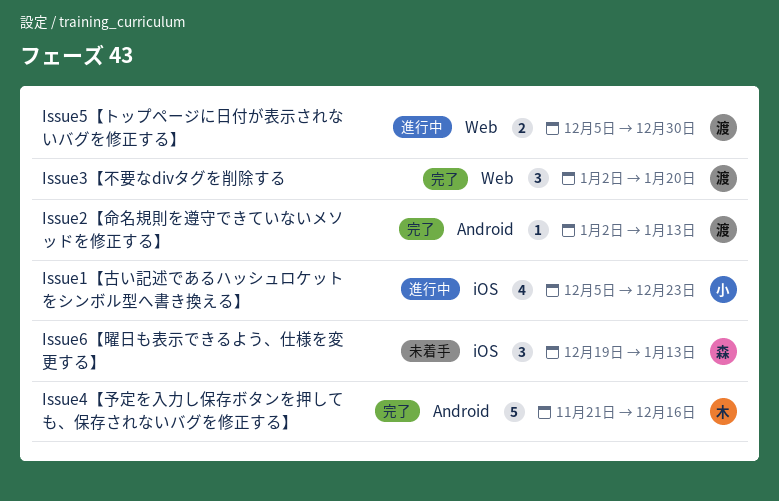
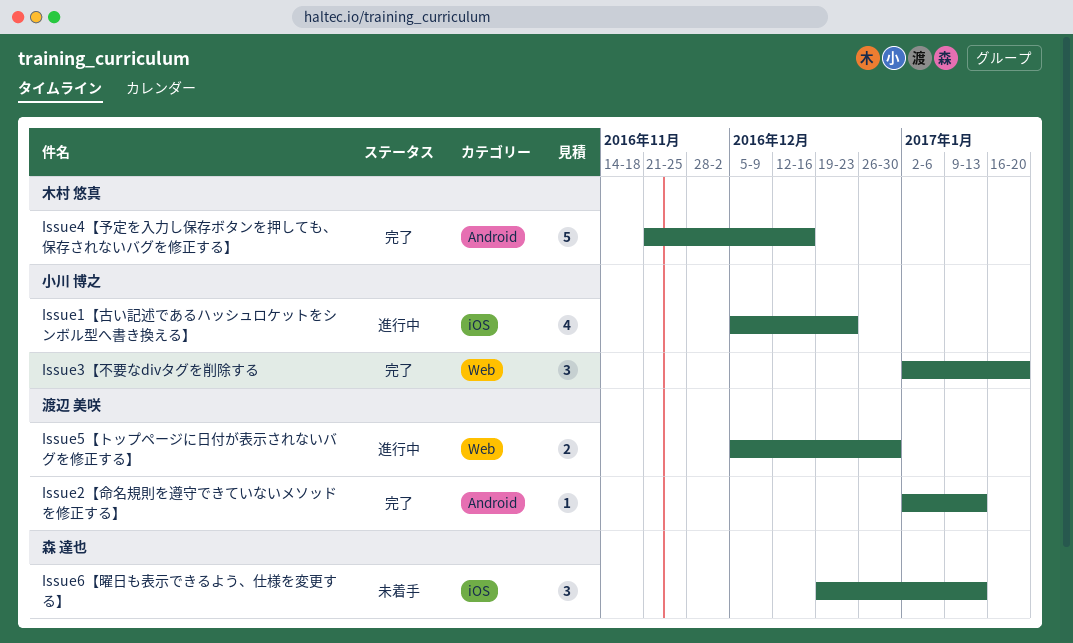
Issue3【不要なdivタグを削除する, owner: 渡辺 美咲 -> 小川 博之

